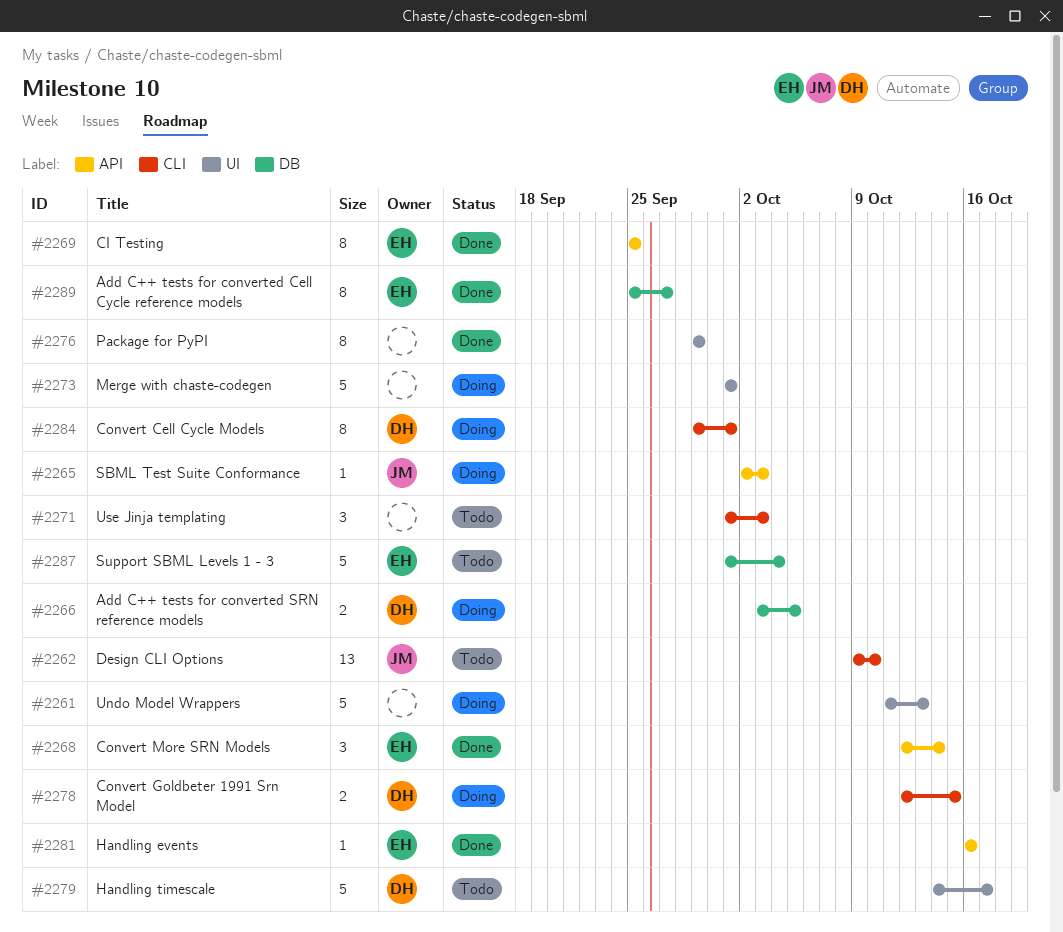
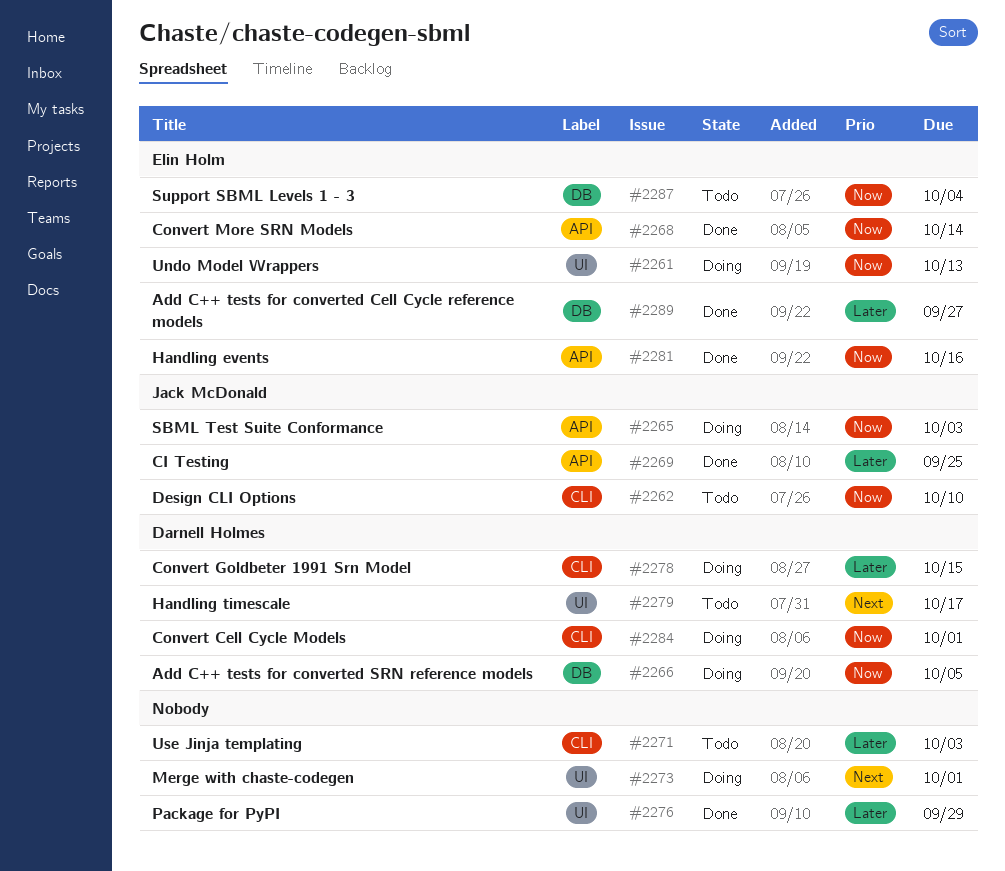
#2261, owner: none -> Elin Holm
#2269, owner: Elin Holm -> Jack McDonald

